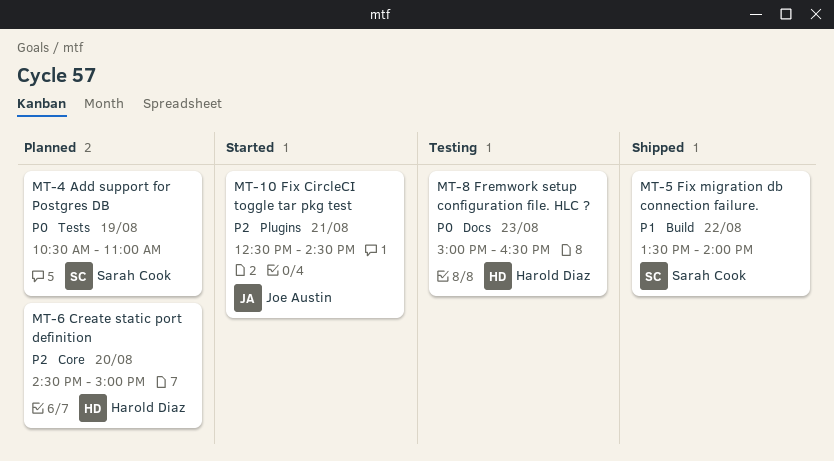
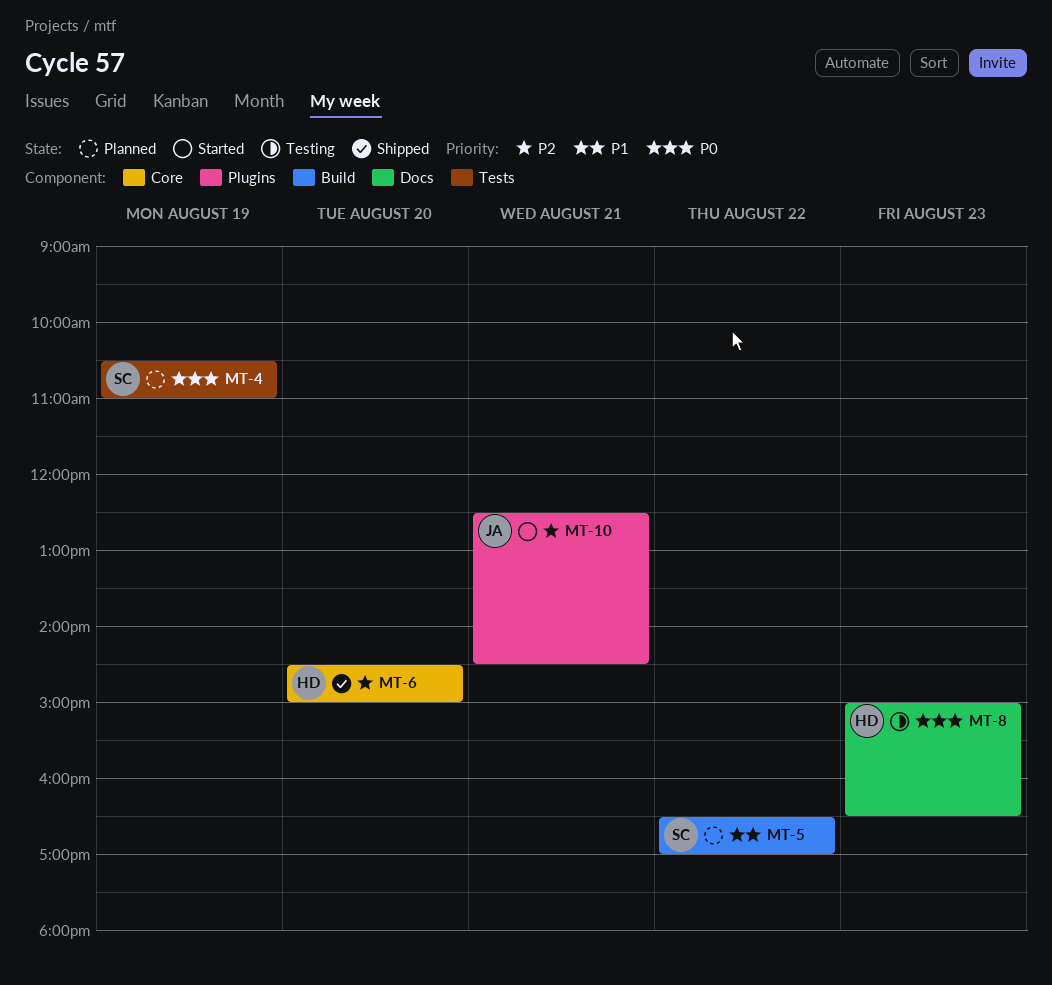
MT-5, status: Shipped -> Planned
MT-5, begins: 13:30 -> 16:30
MT-5, ends: 14:00 -> 17:00
MT-6, status: Planned -> Shipped

